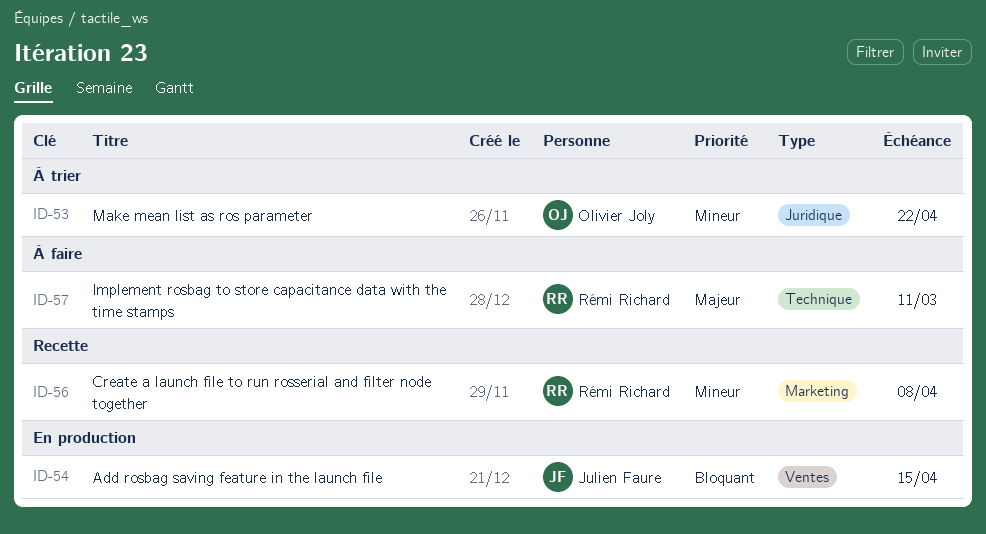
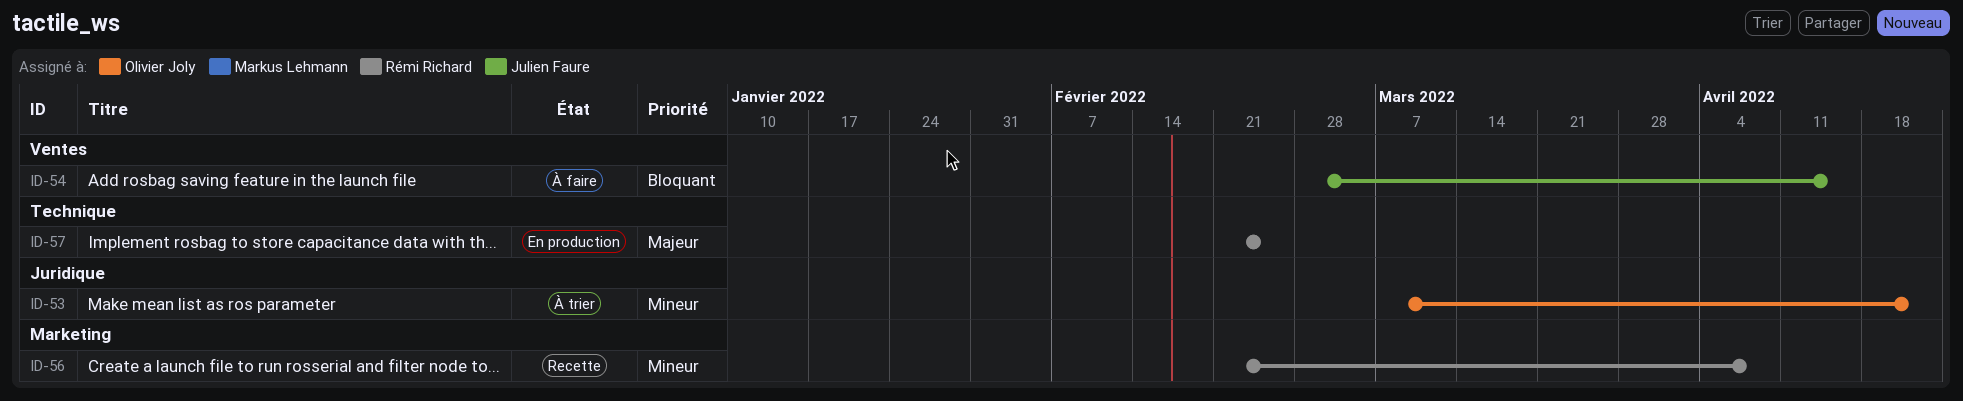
ID-54, status: En production -> À faire
ID-57, status: À faire -> En production
ID-57, due: Mar 11 -> Feb 25

